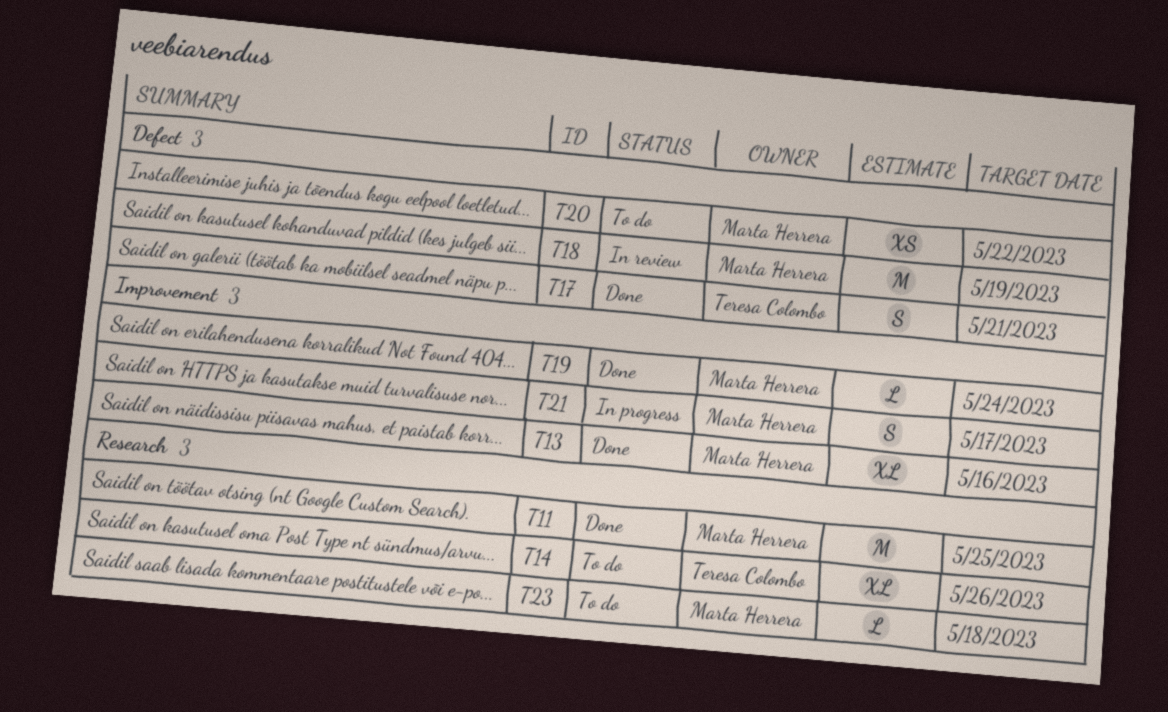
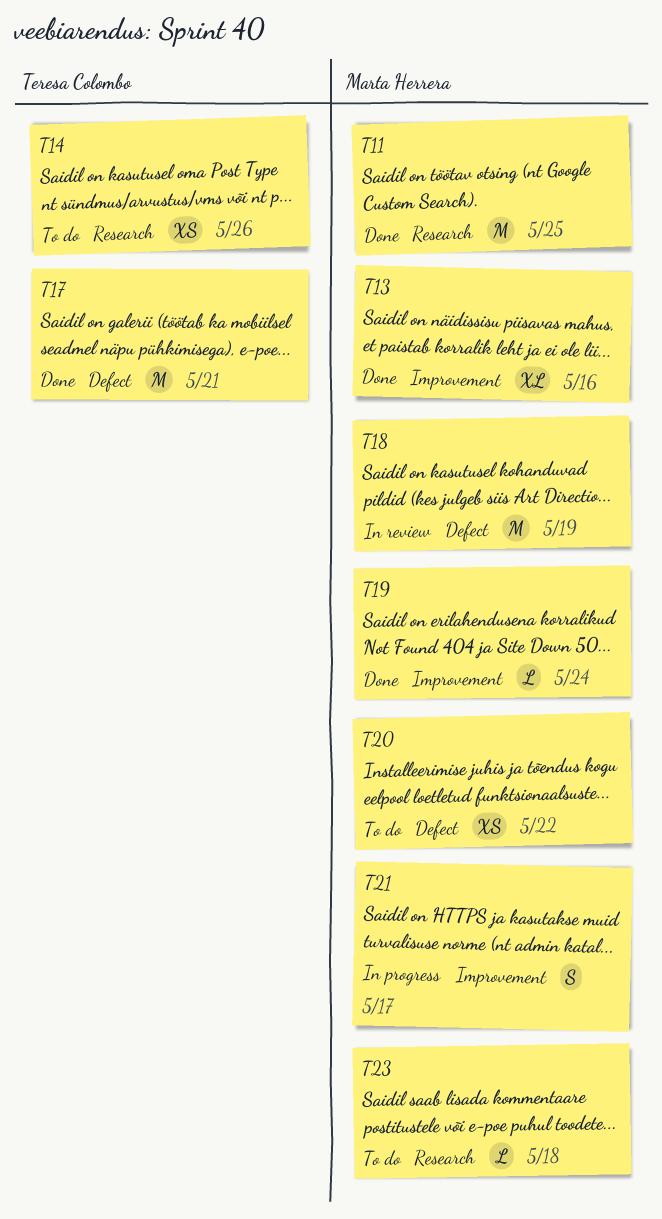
T14, estimate: XL -> XS
T17, estimate: S -> M

